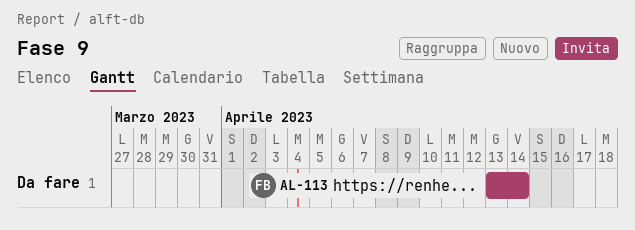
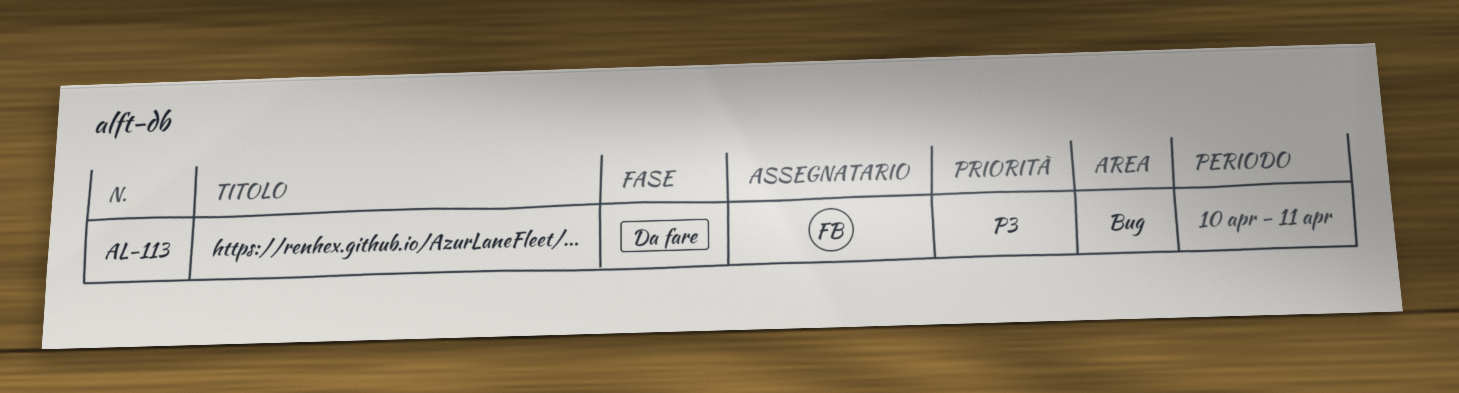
AL-113, start: Apr 13 -> Apr 10
AL-113, due: Apr 14 -> Apr 11

